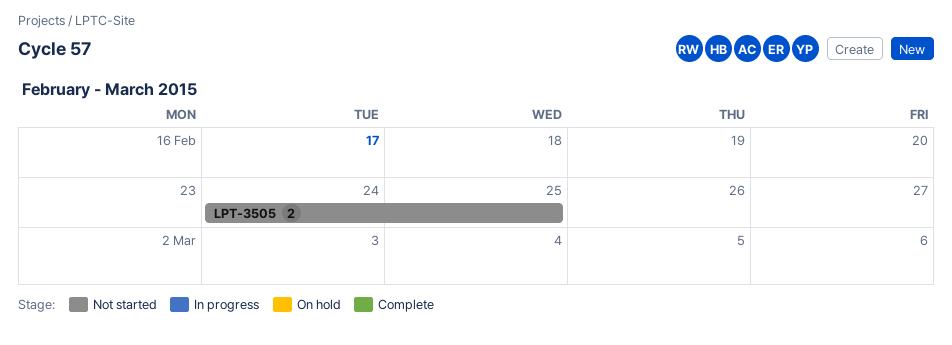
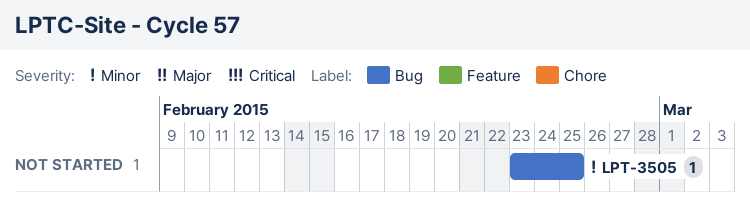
LPT-3505, estimate: 2 -> 1
LPT-3505, start: Feb 24 -> Feb 23

